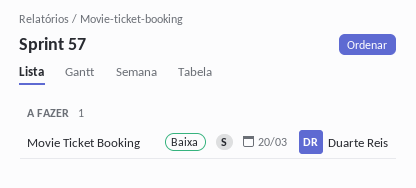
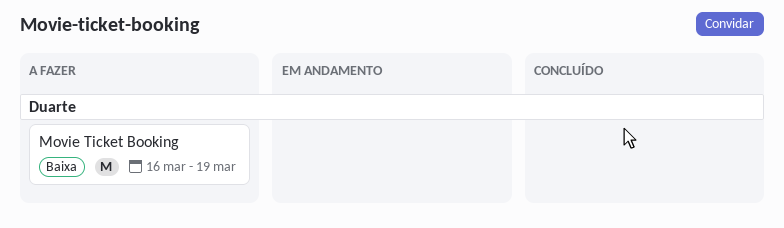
Movie Ticket Booking, estimate: S -> M
Movie Ticket Booking, due: Mar 20 -> Mar 19

